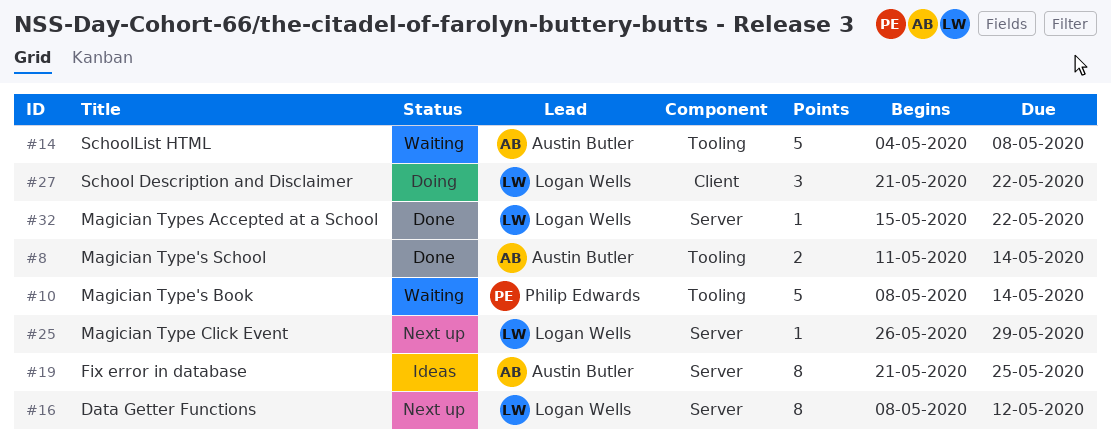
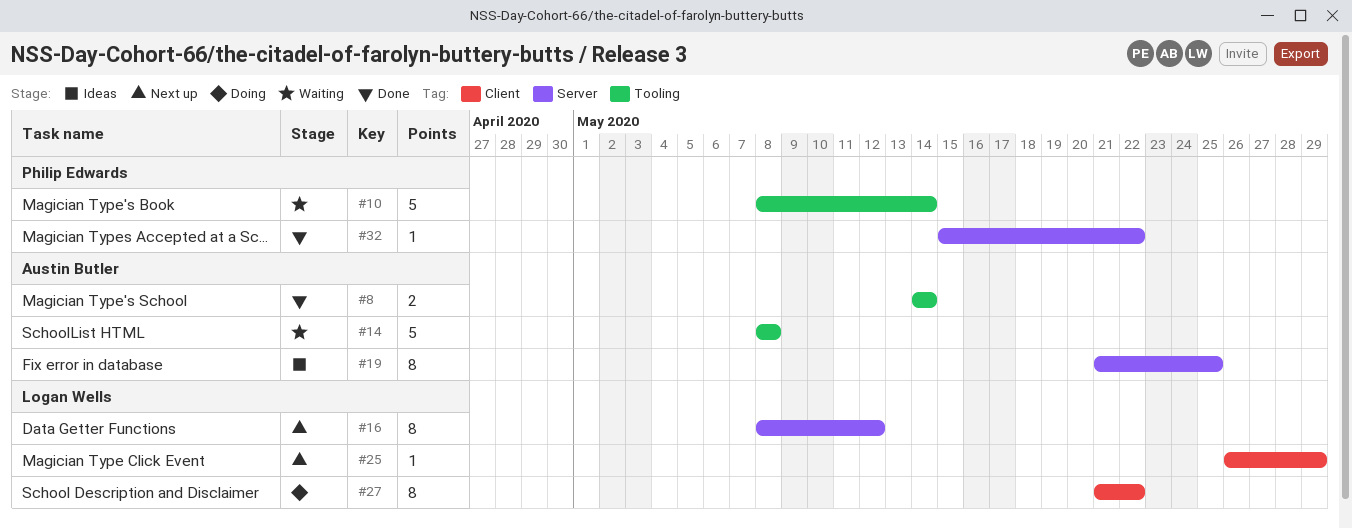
#8, start: May 11 -> May 14
#14, start: May 4 -> May 8
#25, label: Server -> Client
#27, estimate: 3 -> 8
#32, owner: Logan Wells -> Philip Edwards

